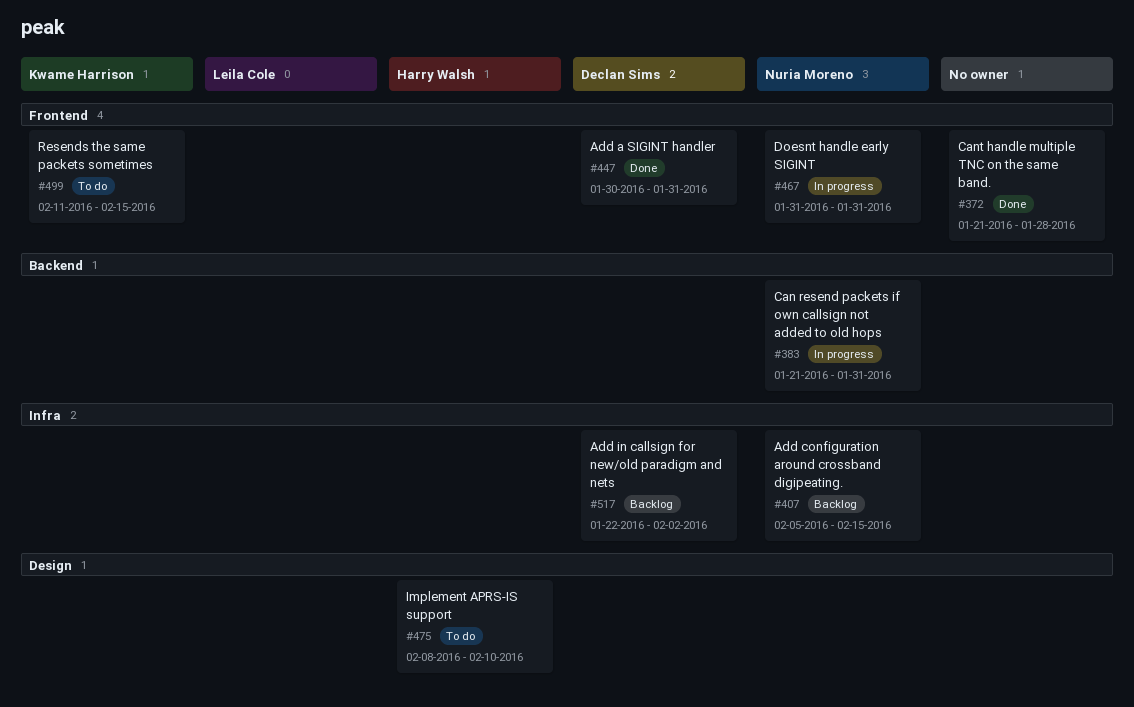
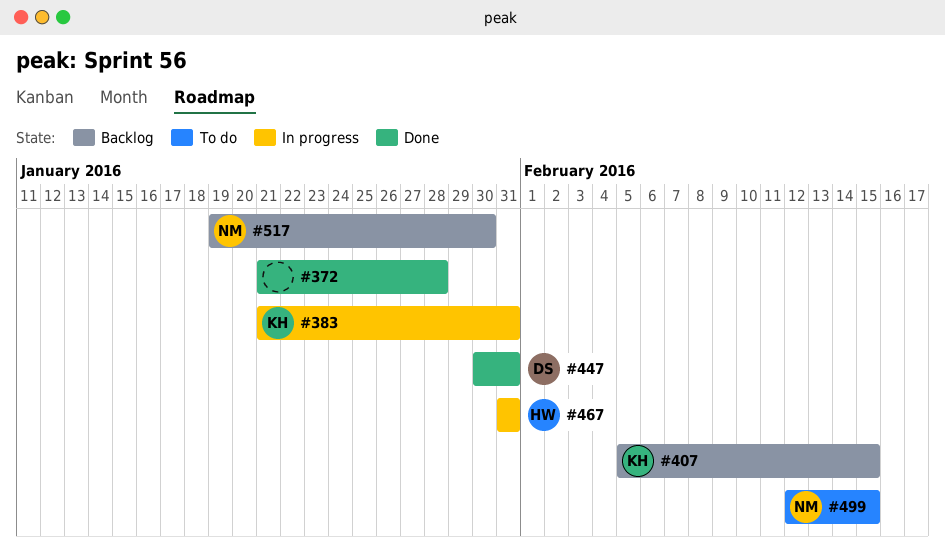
#383, owner: Nuria Moreno -> Kwame Harrison
#407, owner: Nuria Moreno -> Kwame Harrison
#467, owner: Nuria Moreno -> Harry Walsh
#475: present -> none
#499, owner: Kwame Harrison -> Nuria Moreno
#499, start: Feb 11 -> Feb 12
#517, owner: Declan Sims -> Nuria Moreno
#517, start: Jan 22 -> Jan 19
#517, due: Feb 2 -> Jan 30

